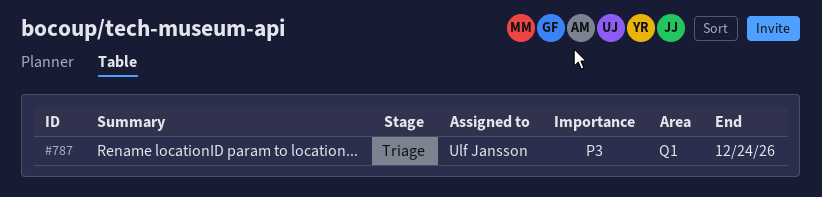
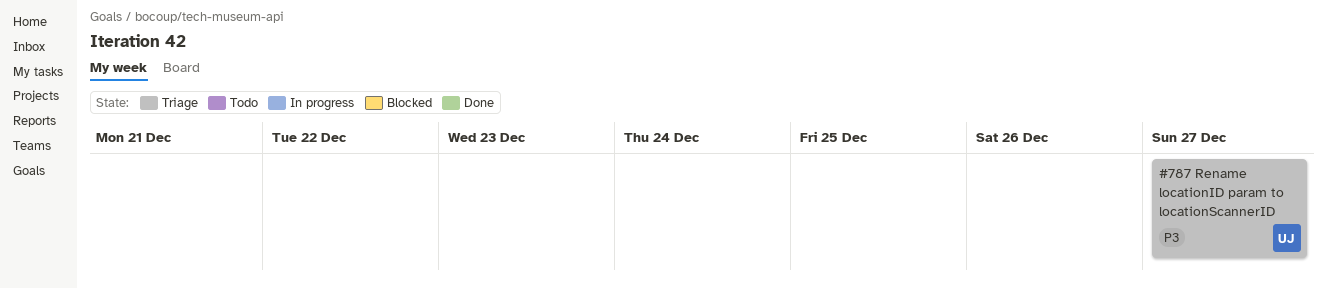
#787, due: Dec 24 -> Dec 27

